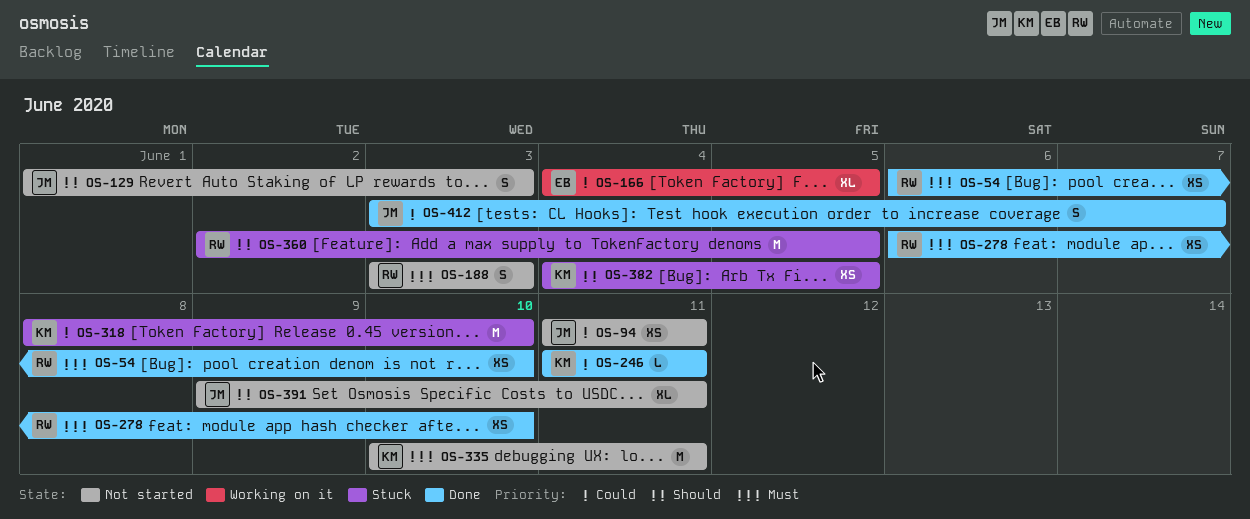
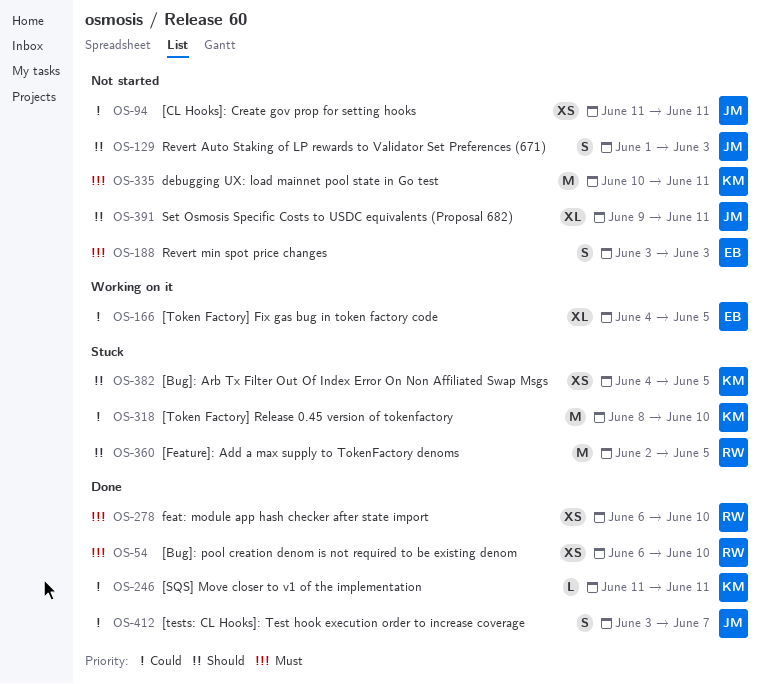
OS-188, owner: RW -> EB

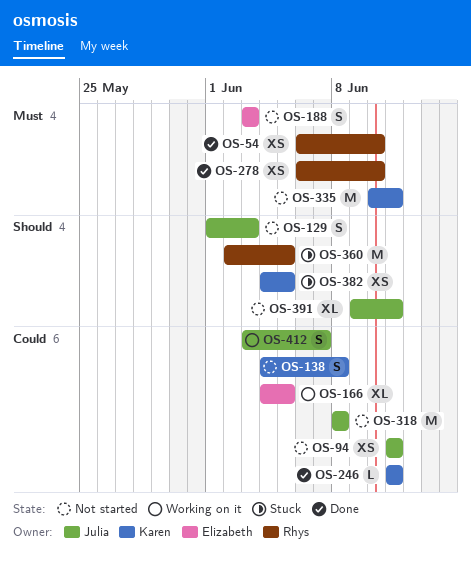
OS-138: none -> present
OS-318, status: Stuck -> Not started
OS-318, owner: Karen -> Julia
OS-318, due: Jun 10 -> Jun 8
OS-412, status: Done -> Working on it

